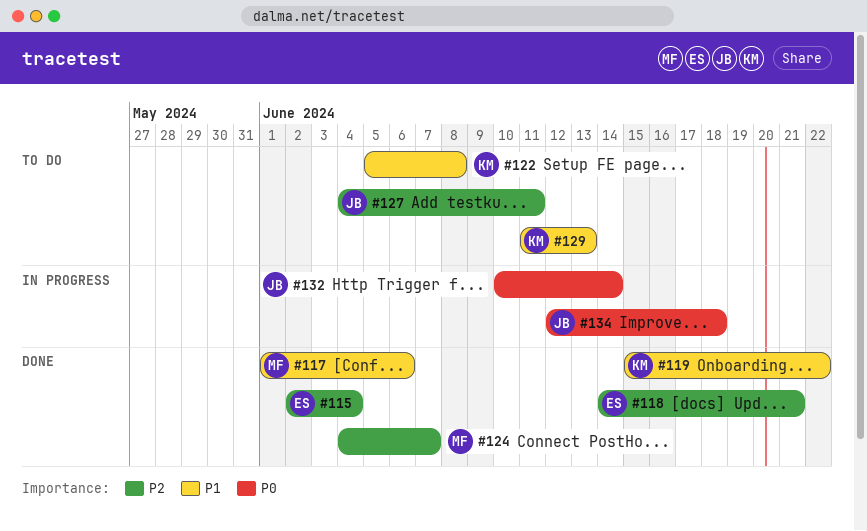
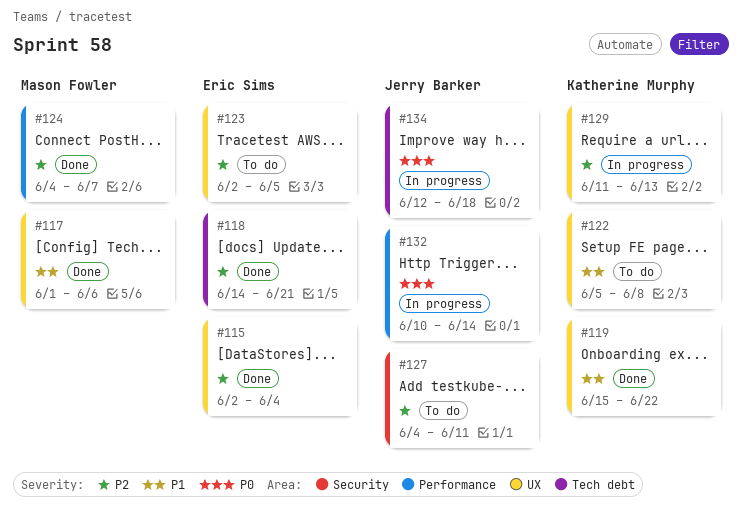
#123: none -> present
#129, status: To do -> In progress
#129, priority: P1 -> P2

